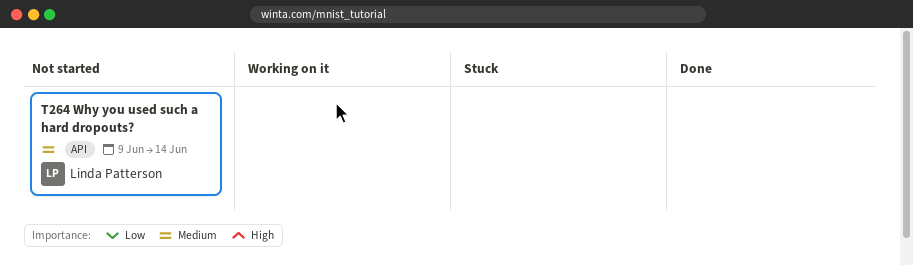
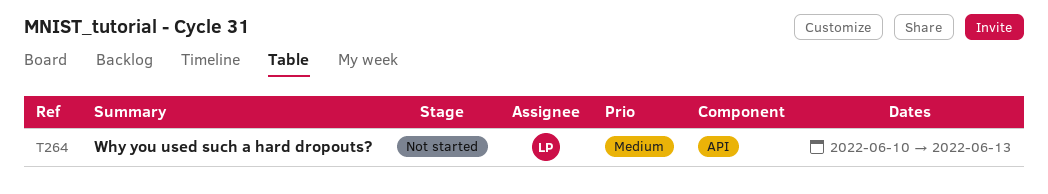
T264, start: Jun 9 -> Jun 10
T264, due: Jun 14 -> Jun 13

